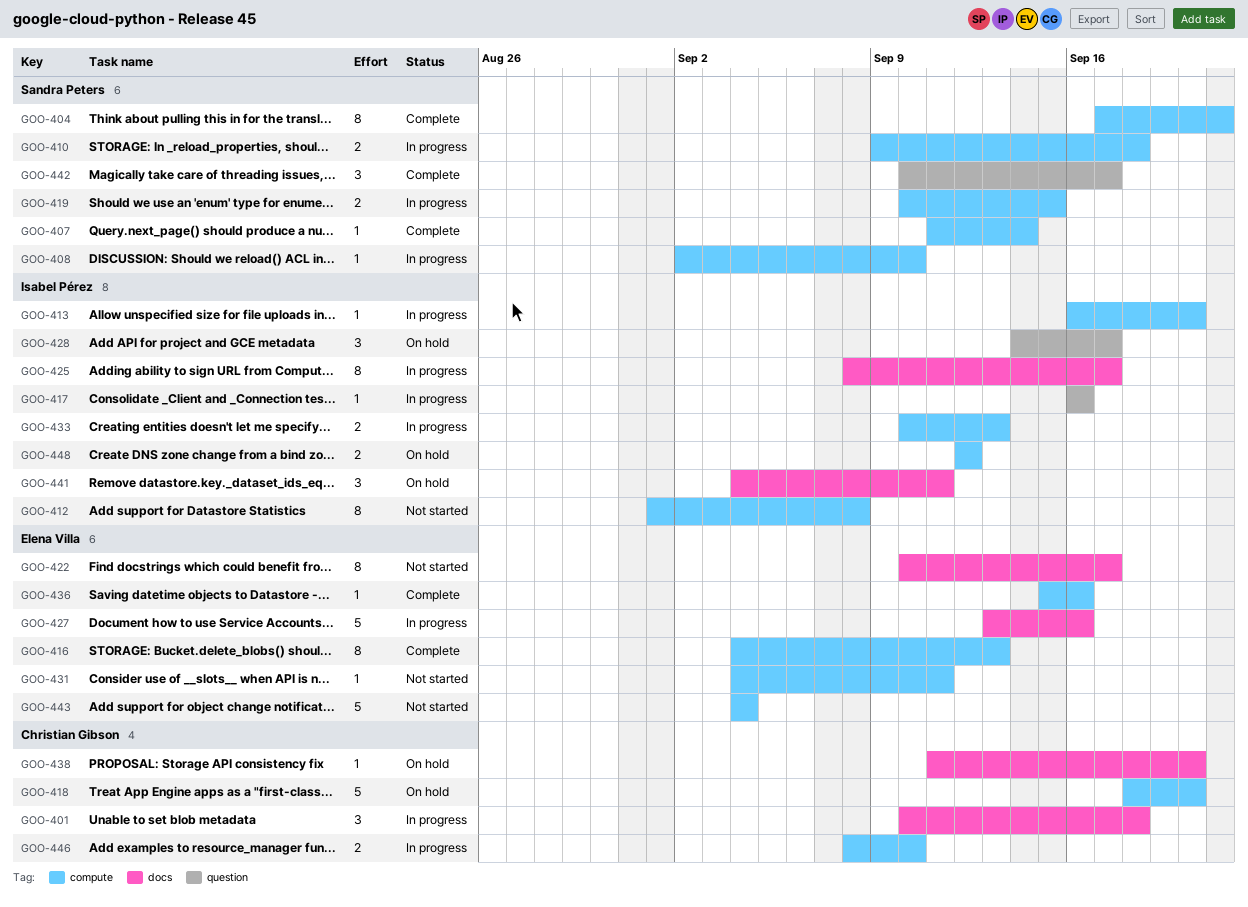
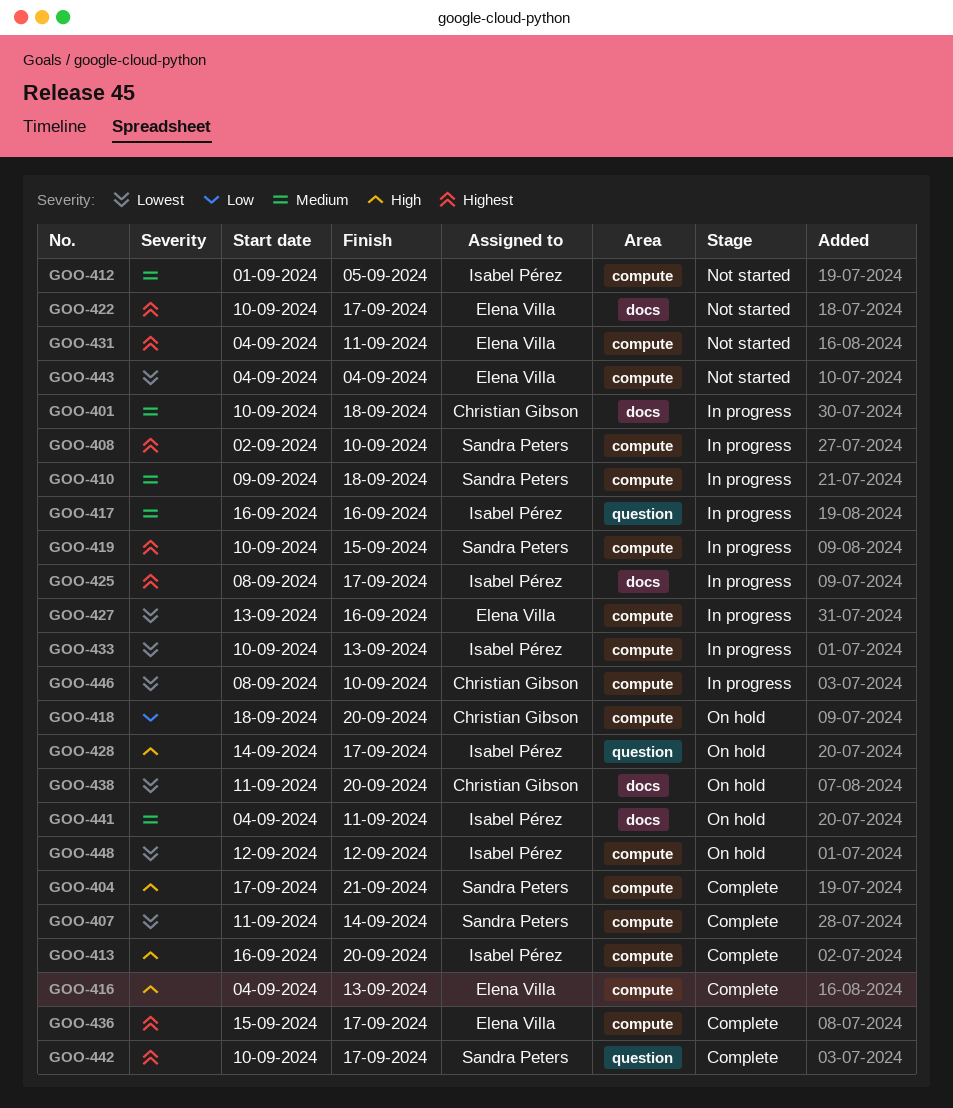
GOO-412, due: Sep 8 -> Sep 5
GOO-413, status: In progress -> Complete
GOO-427, label: docs -> compute
GOO-436, due: Sep 16 -> Sep 17

